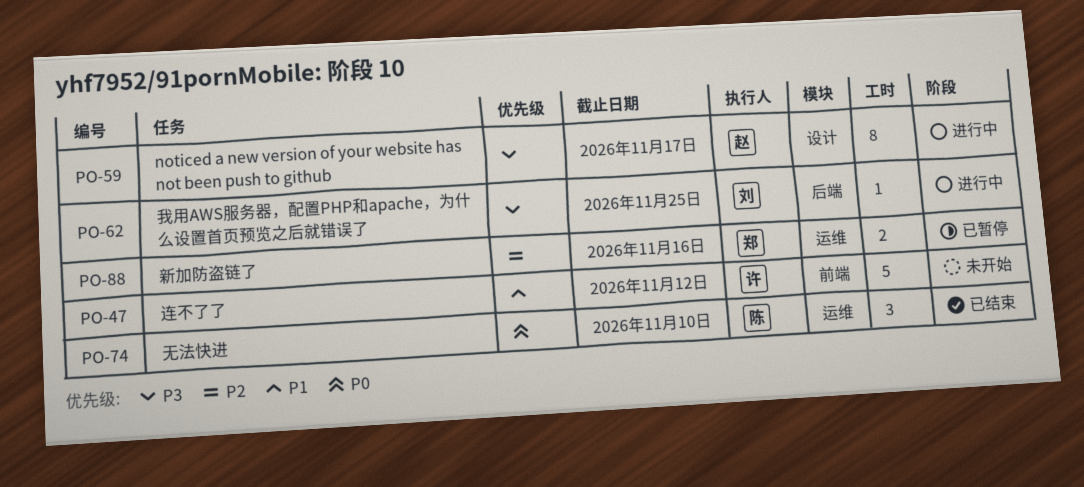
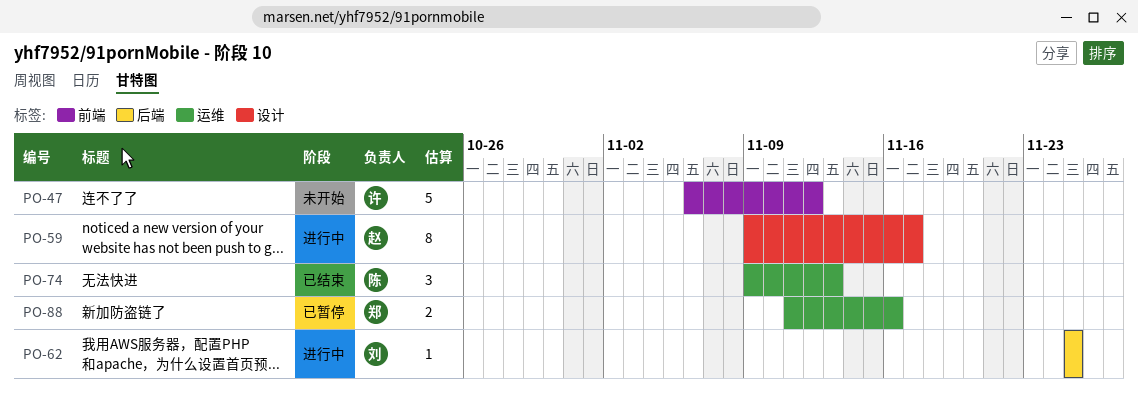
PO-74, due: Nov 10 -> Nov 13

